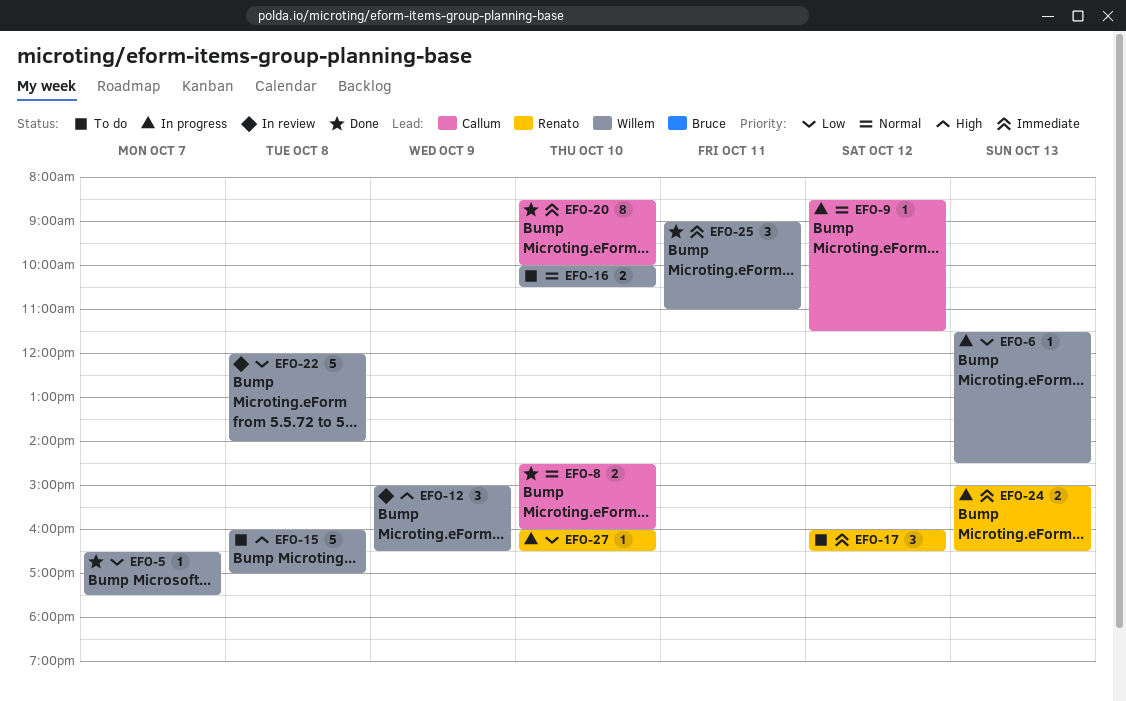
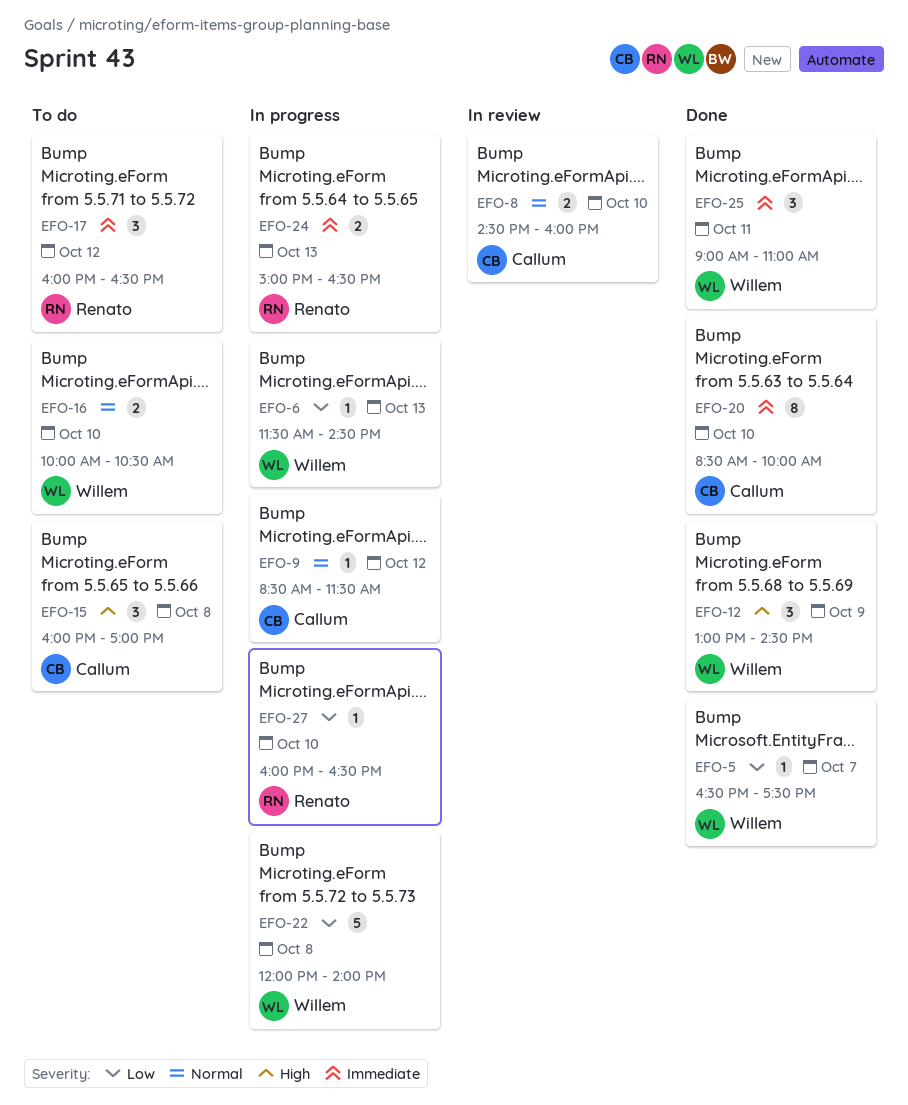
EFO-8, status: Done -> In review
EFO-12, status: In review -> Done
EFO-12, begins: 15:00 -> 13:00
EFO-12, ends: 16:30 -> 14:30
EFO-15, owner: Willem -> Callum
EFO-15, estimate: 5 -> 3
EFO-22, status: In review -> In progress

